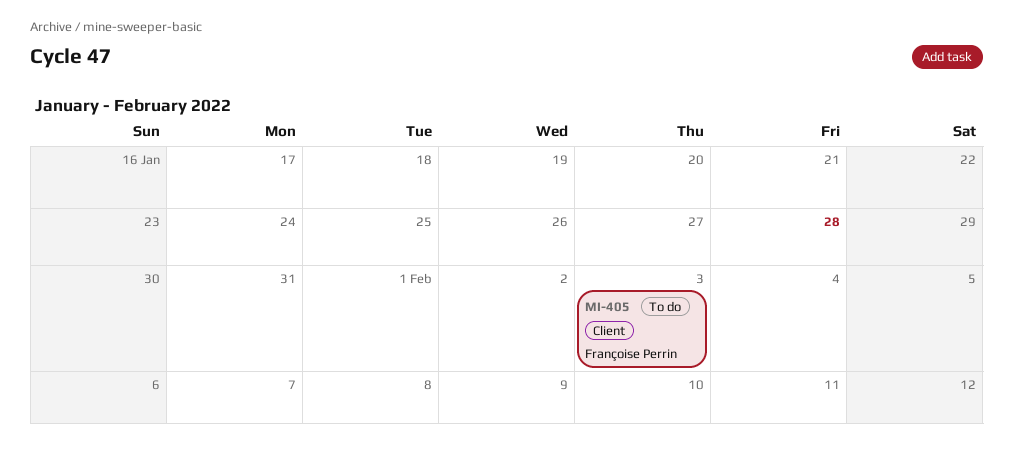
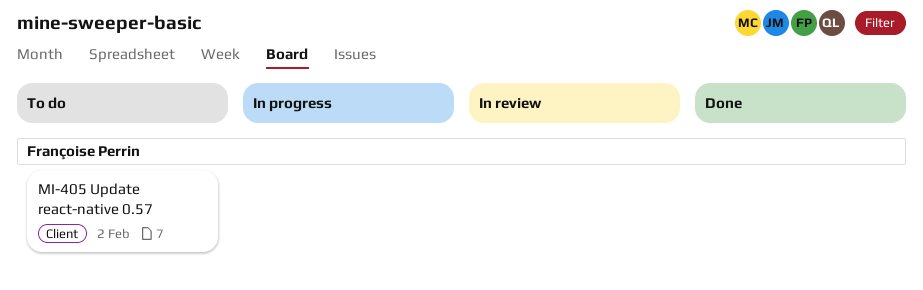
MI-405, due: Feb 3 -> Feb 2

